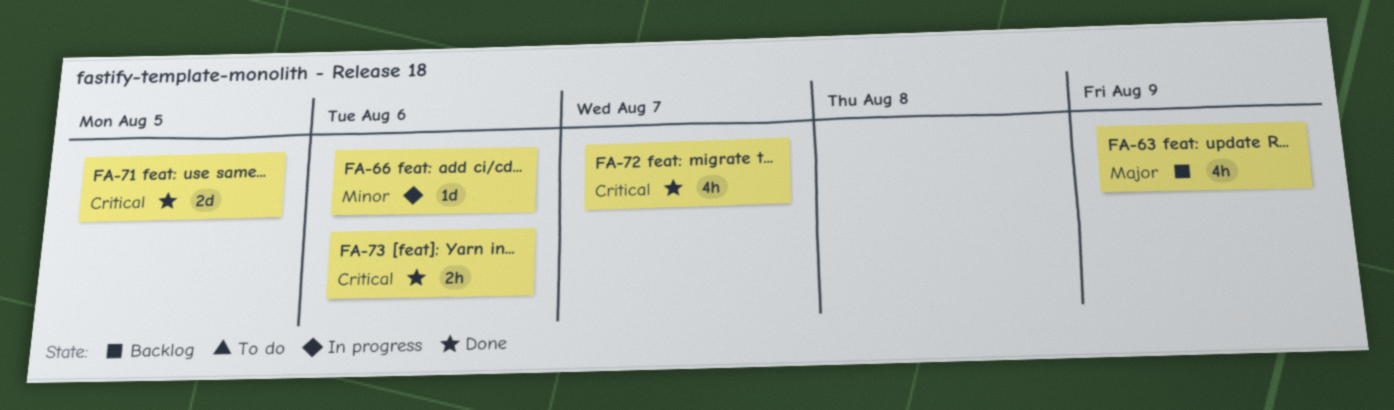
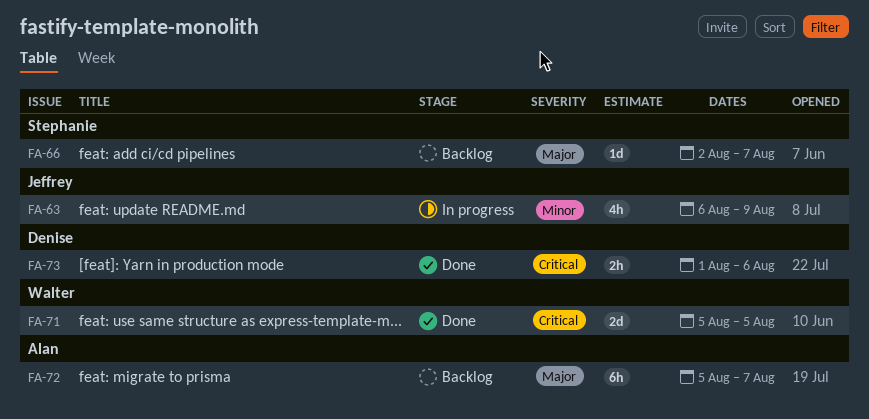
FA-63, status: Backlog -> In progress
FA-63, priority: Major -> Minor
FA-66, status: In progress -> Backlog
FA-66, priority: Minor -> Major
FA-66, due: Aug 6 -> Aug 7
FA-72, status: Done -> Backlog
FA-72, priority: Critical -> Major
FA-72, estimate: 4h -> 6h

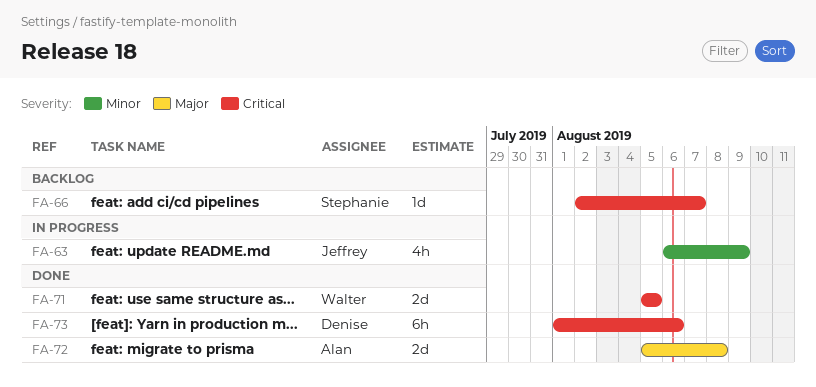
FA-66, priority: Major -> Critical
FA-72, status: Backlog -> Done
FA-72, estimate: 6h -> 2d
FA-72, due: Aug 7 -> Aug 8
FA-73, estimate: 2h -> 6h

